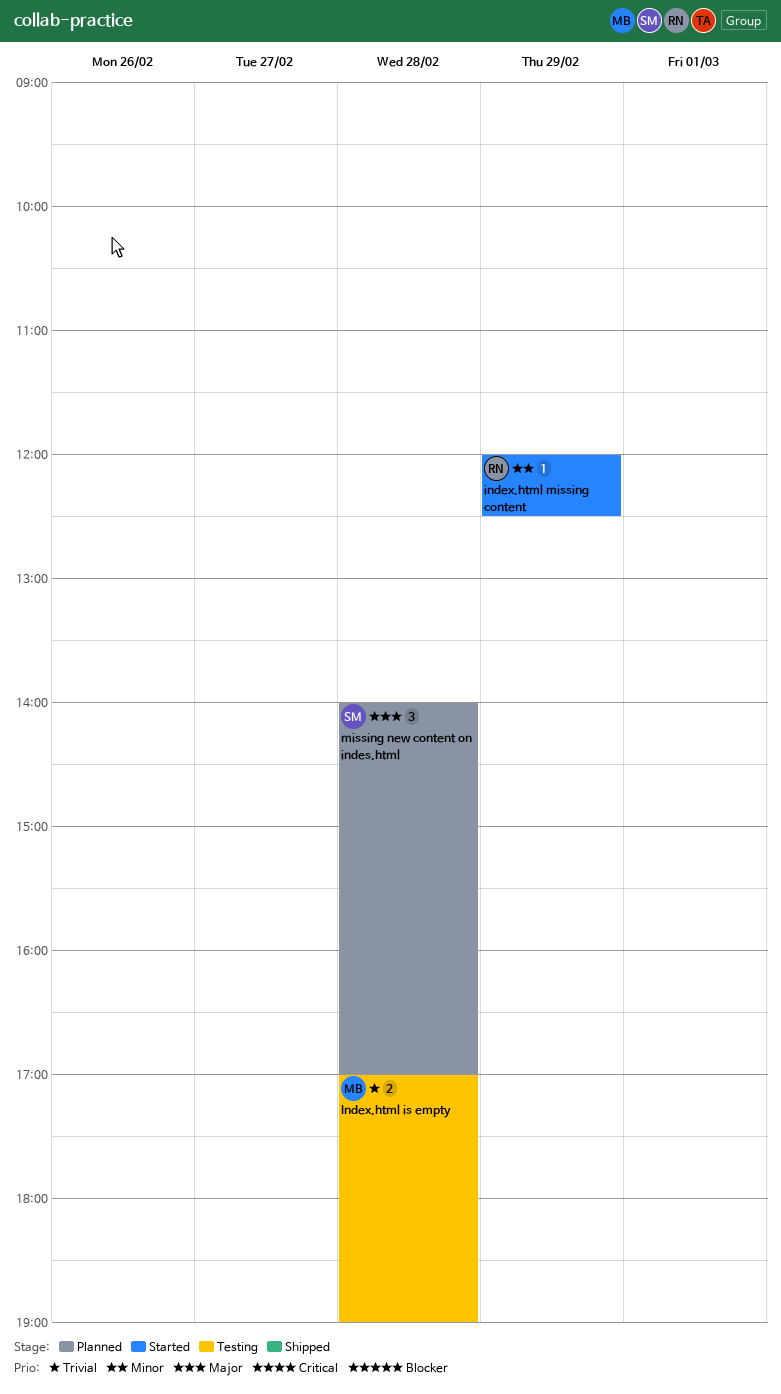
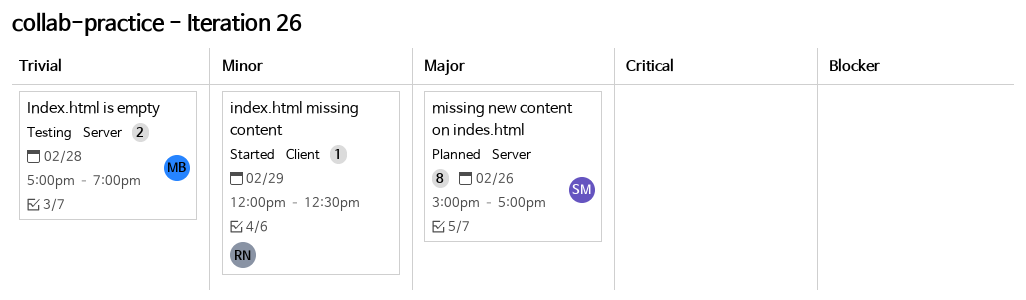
missing new content on indes.html, estimate: 3 -> 8
missing new content on indes.html, day: Feb 28 -> Feb 26
missing new content on indes.html, begins: 14:00 -> 15:00

